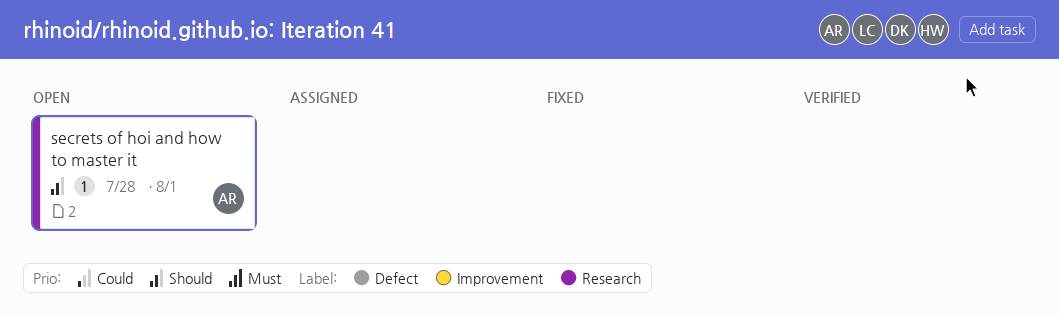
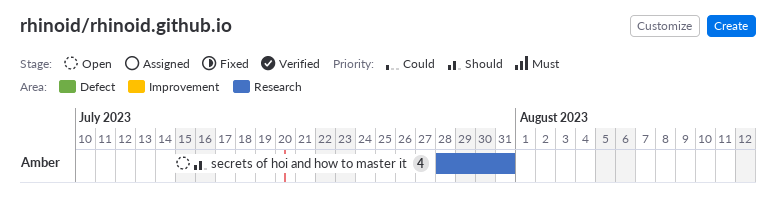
secrets of hoi and how to master it, estimate: 1 -> 4
secrets of hoi and how to master it, due: Aug 1 -> Jul 31

